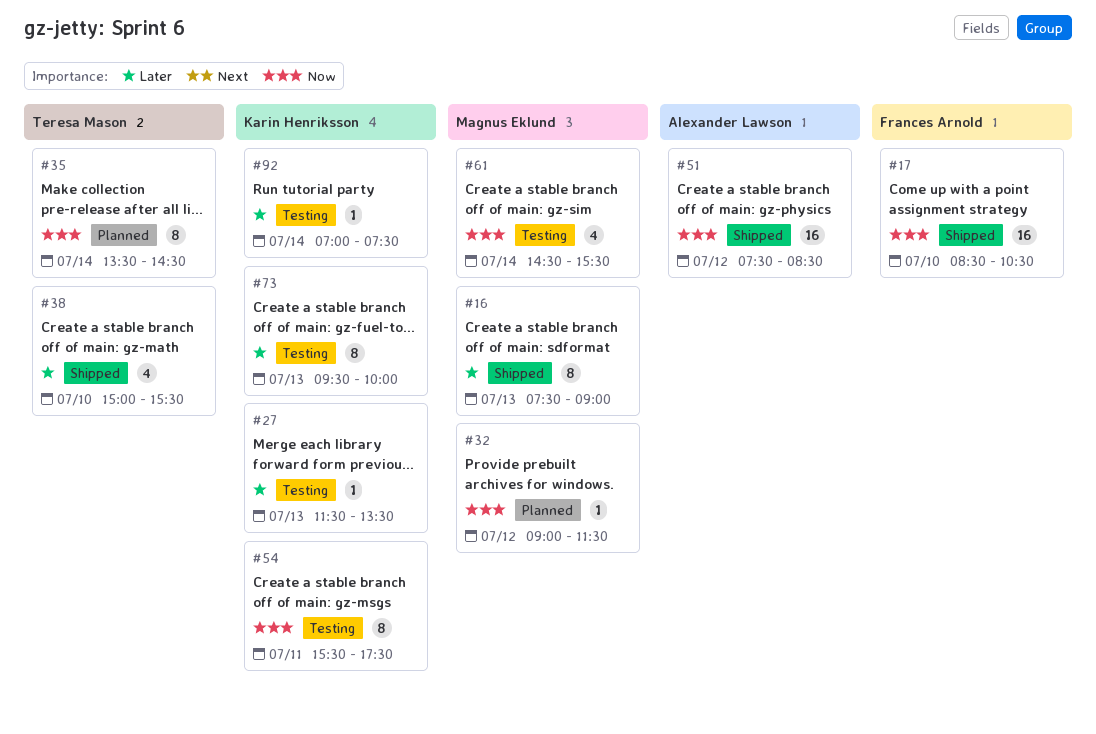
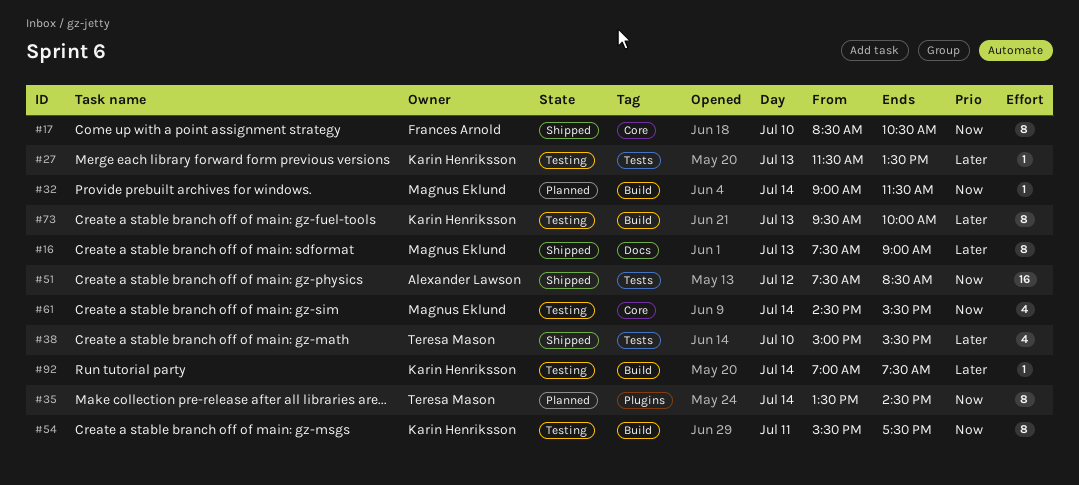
#17, estimate: 16 -> 8
#32, day: Jul 12 -> Jul 14

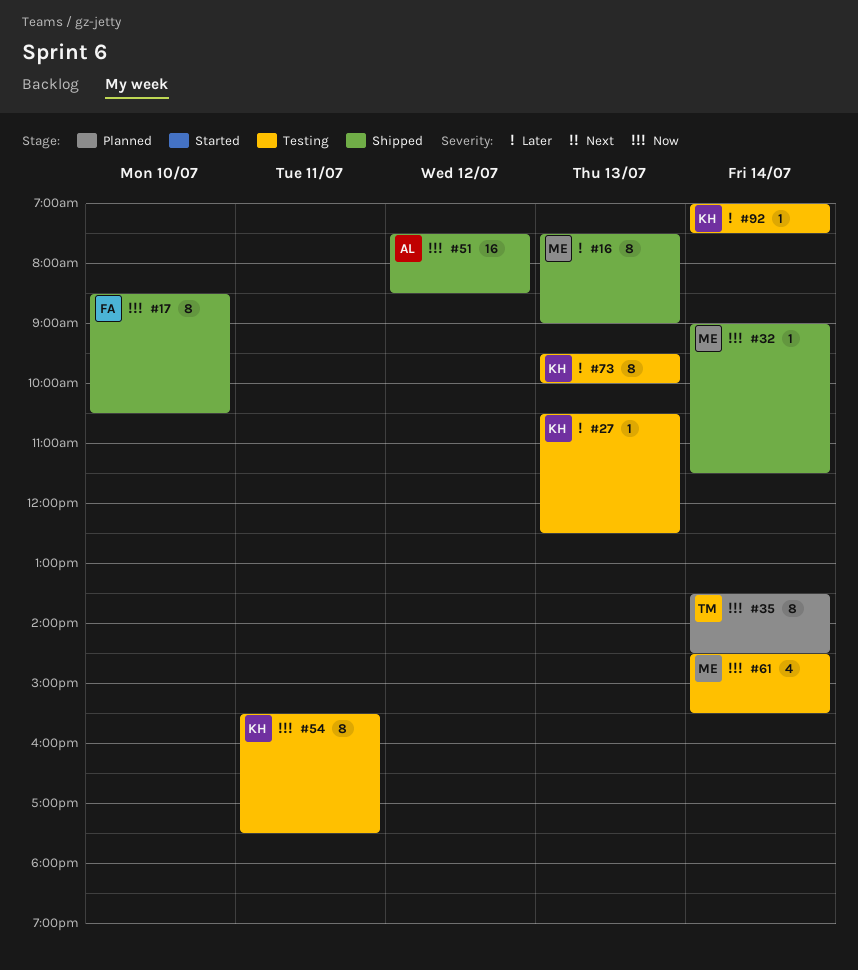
#27, begins: 11:30 -> 10:30
#27, ends: 13:30 -> 12:30
#32, status: Planned -> Shipped
#38: present -> none

